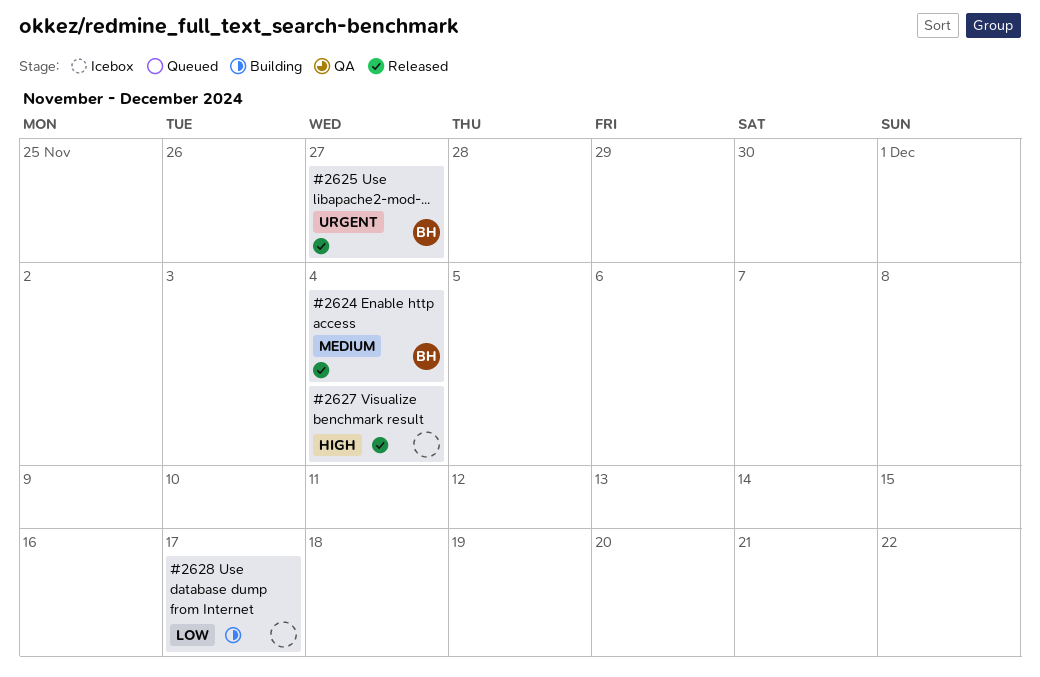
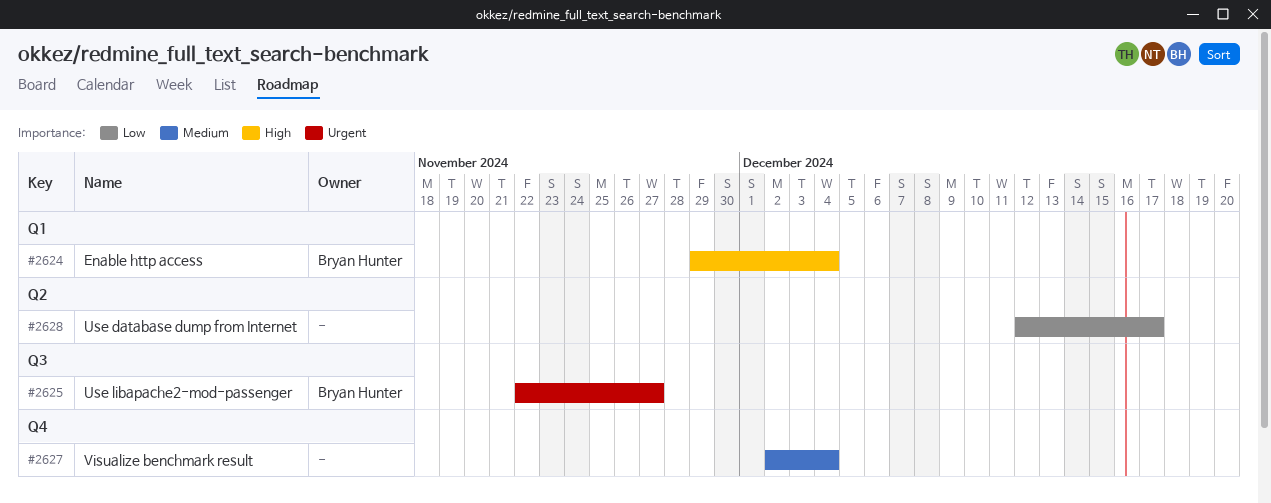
#2624, priority: Medium -> High
#2627, priority: High -> Medium

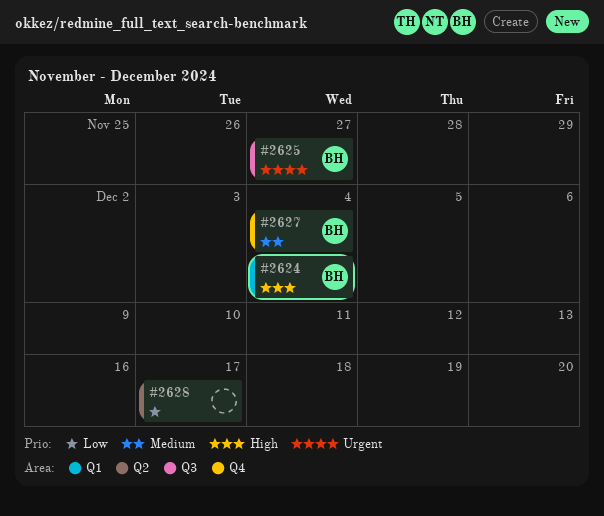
#2627, owner: none -> Bryan Hunter

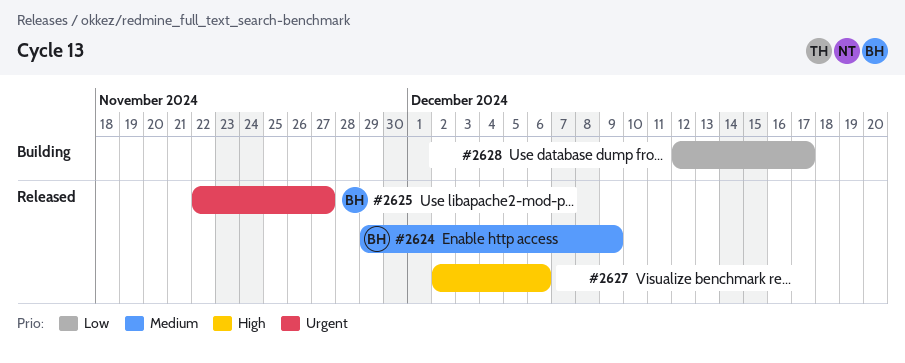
#2624, priority: High -> Medium
#2624, due: Dec 4 -> Dec 9
#2627, owner: BH -> none
#2627, priority: Medium -> High
#2627, due: Dec 4 -> Dec 6

